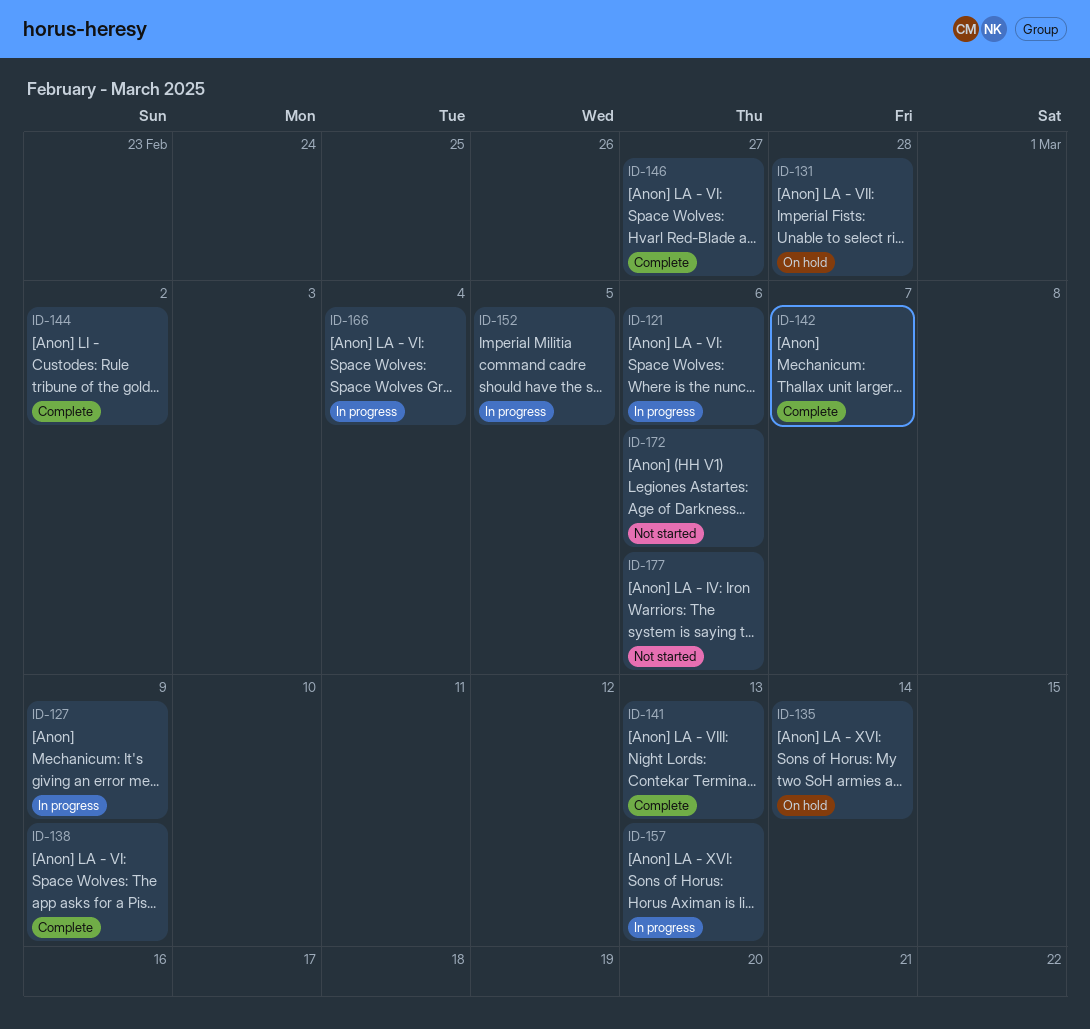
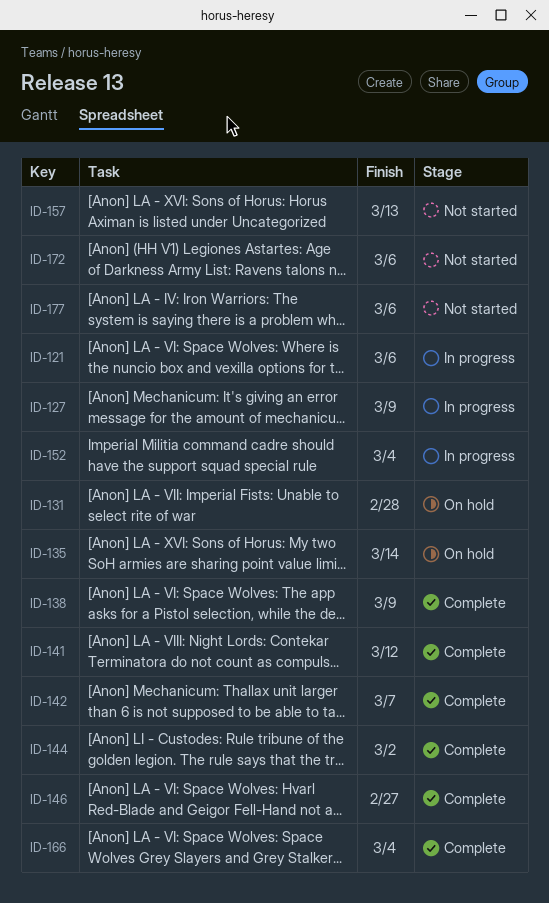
ID-141, due: Mar 13 -> Mar 12
ID-152, due: Mar 5 -> Mar 4
ID-157, status: In progress -> Not started
ID-166, status: In progress -> Complete

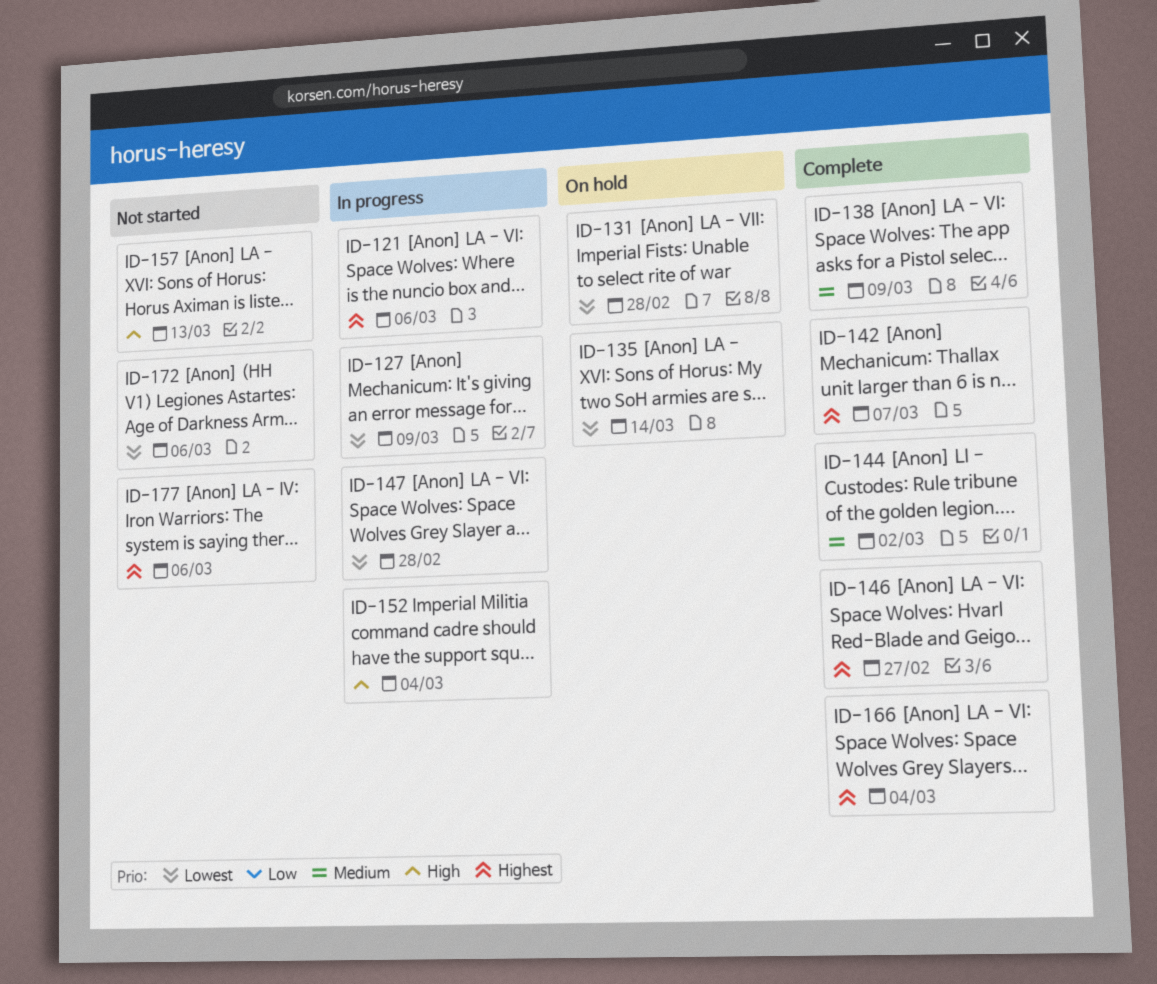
ID-141: present -> none
ID-147: none -> present

